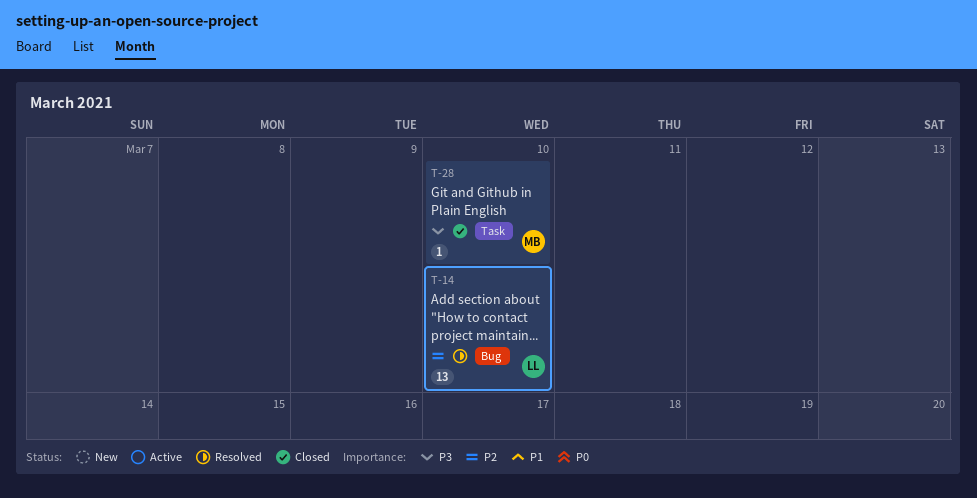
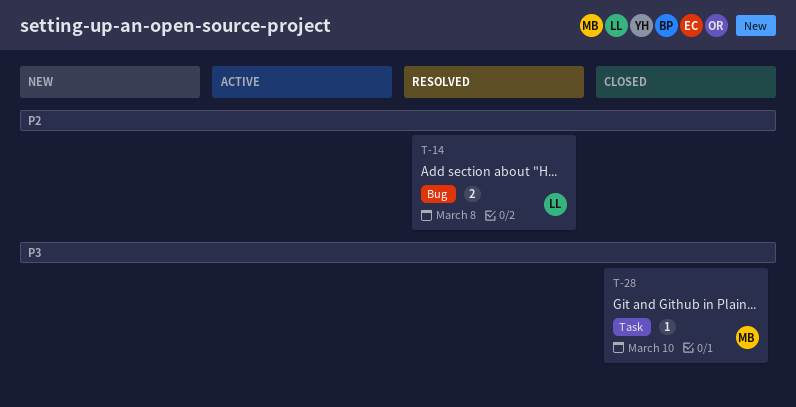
T-14, estimate: 13 -> 2
T-14, due: Mar 10 -> Mar 8

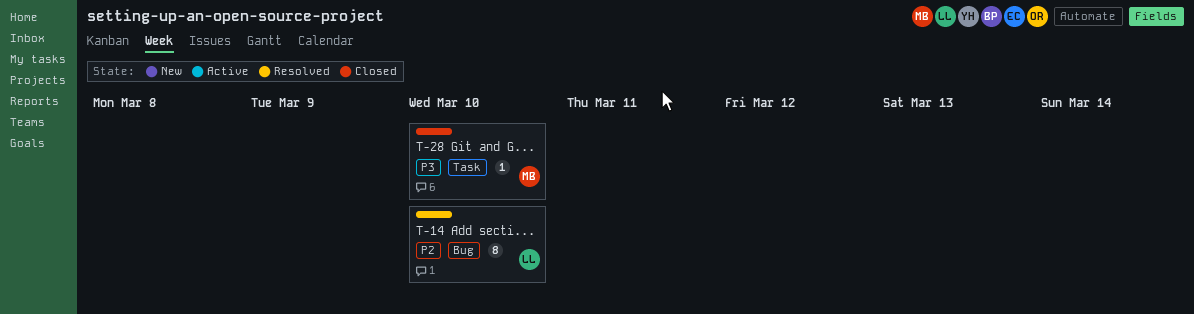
T-14, estimate: 2 -> 8
T-14, due: Mar 8 -> Mar 10

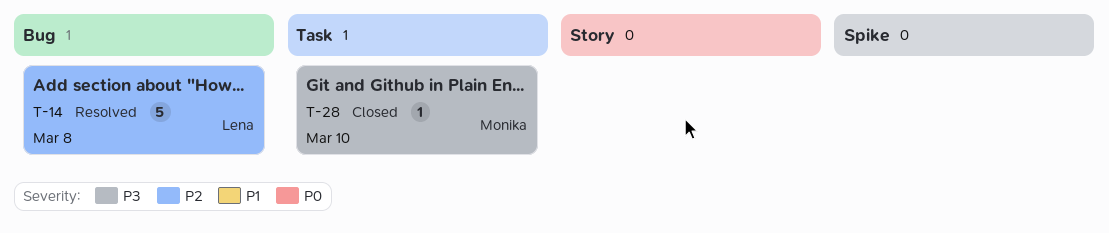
T-14, estimate: 8 -> 5
T-14, due: Mar 10 -> Mar 8

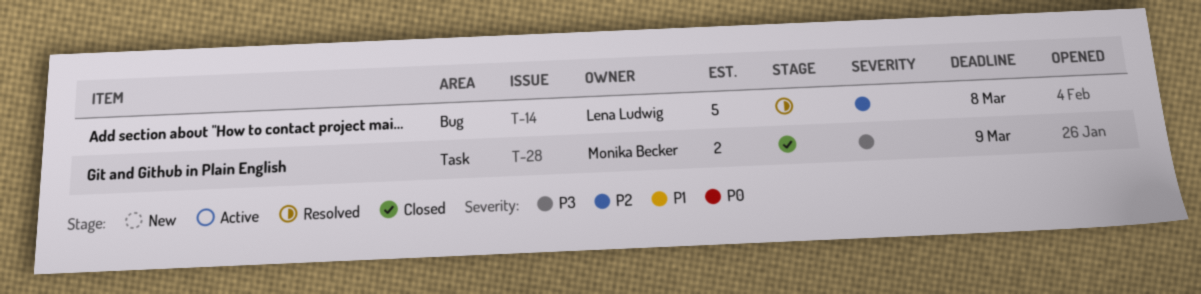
T-28, estimate: 1 -> 2
T-28, due: Mar 10 -> Mar 9

